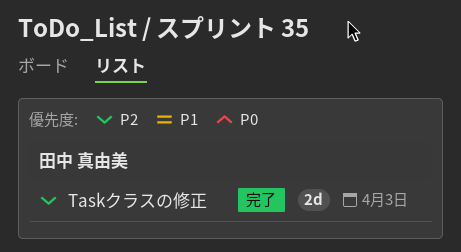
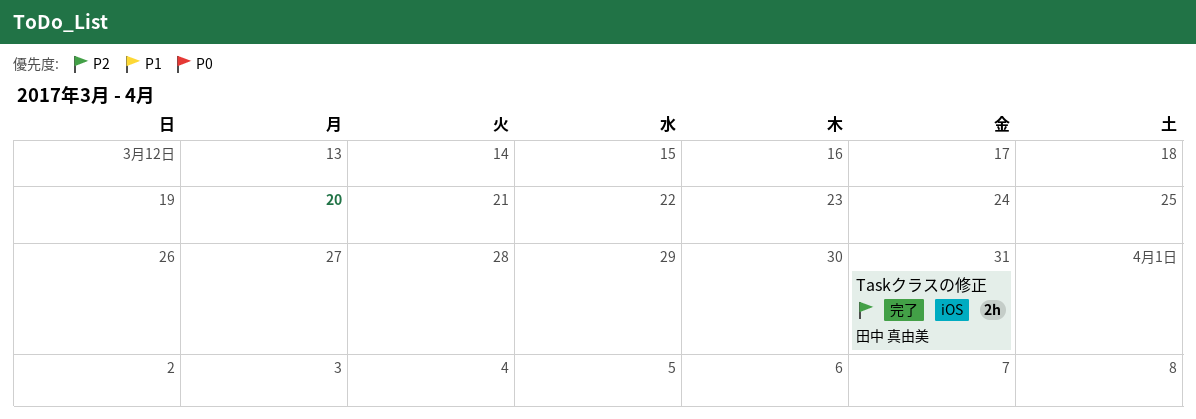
Taskクラスの修正, estimate: 2d -> 2h
Taskクラスの修正, due: Apr 3 -> Mar 31

